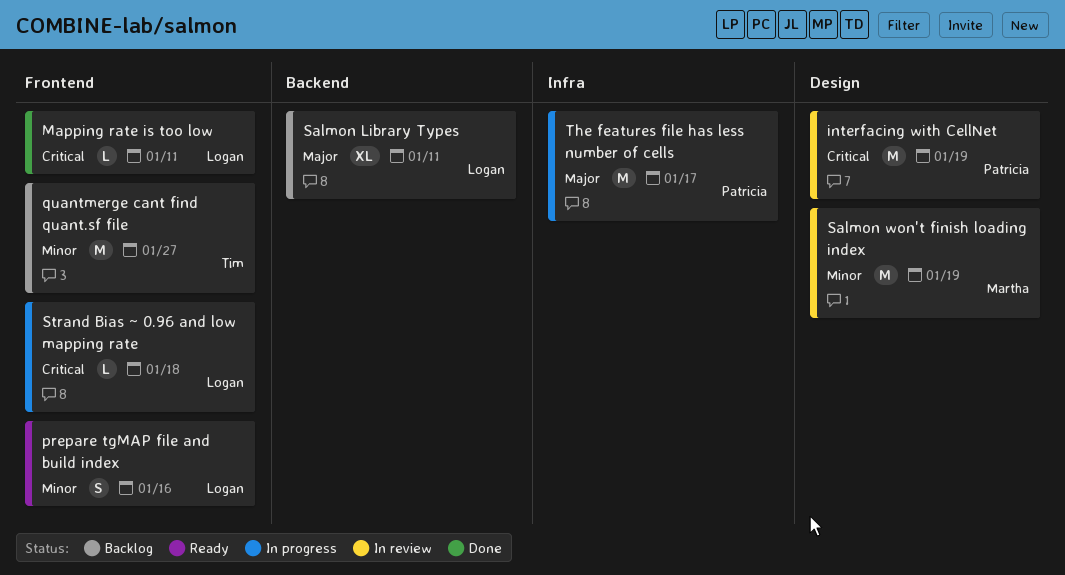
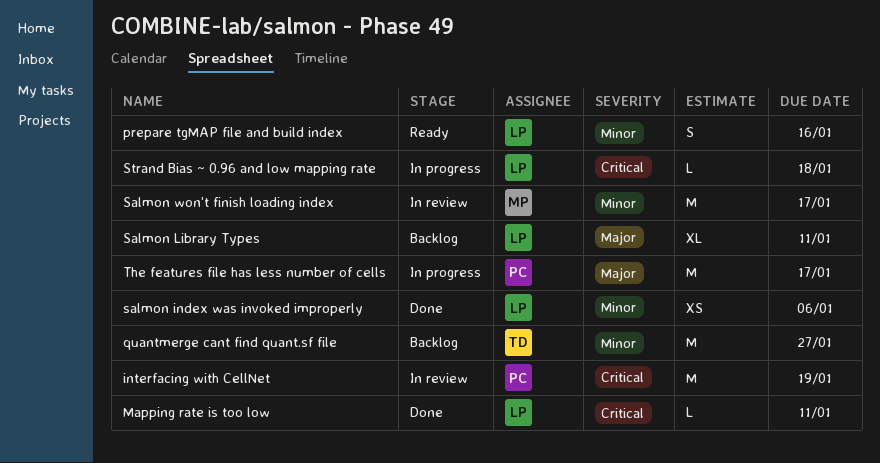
salmon index was invoked improperly: none -> present
Salmon won't finish loading index, due: Jan 19 -> Jan 17

